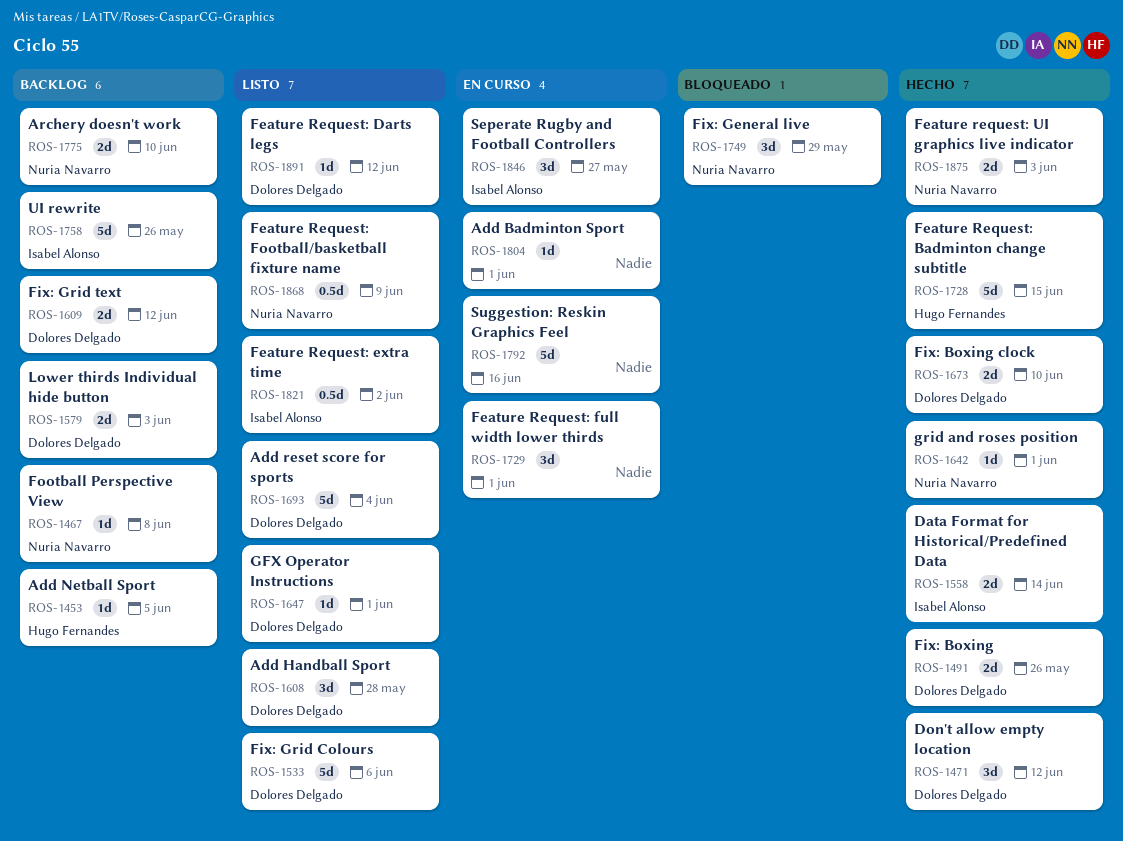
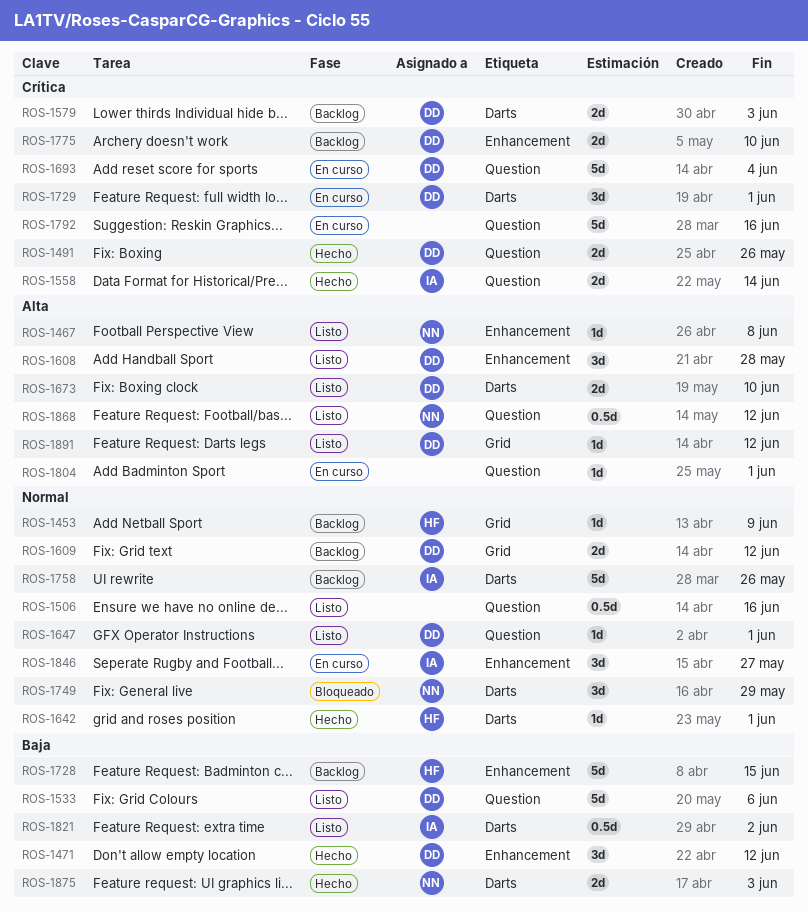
ROS-1453, due: Jun 5 -> Jun 9
ROS-1467, status: Backlog -> Listo
ROS-1506: none -> present
ROS-1642, owner: Nuria Navarro -> Hugo Fernandes
ROS-1673, status: Hecho -> Listo
ROS-1693, status: Listo -> En curso
ROS-1728, status: Hecho -> Backlog
ROS-1729, owner: none -> Dolores Delgado
ROS-1775, owner: Nuria Navarro -> Dolores Delgado
ROS-1868, due: Jun 9 -> Jun 12

